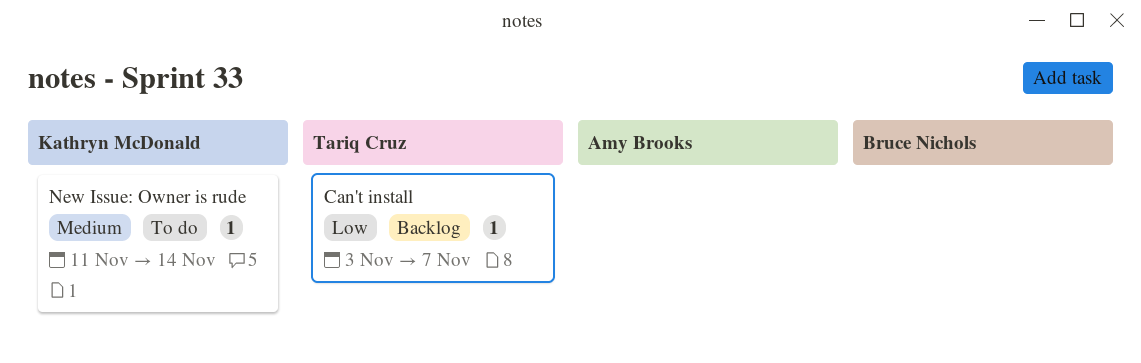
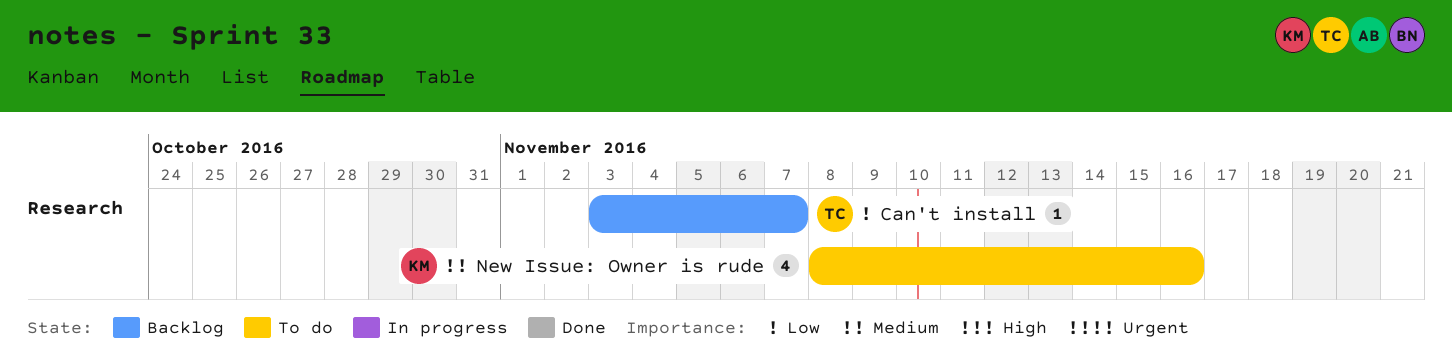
New Issue: Owner is rude, estimate: 1 -> 4
New Issue: Owner is rude, start: Nov 11 -> Nov 8
New Issue: Owner is rude, due: Nov 14 -> Nov 16

